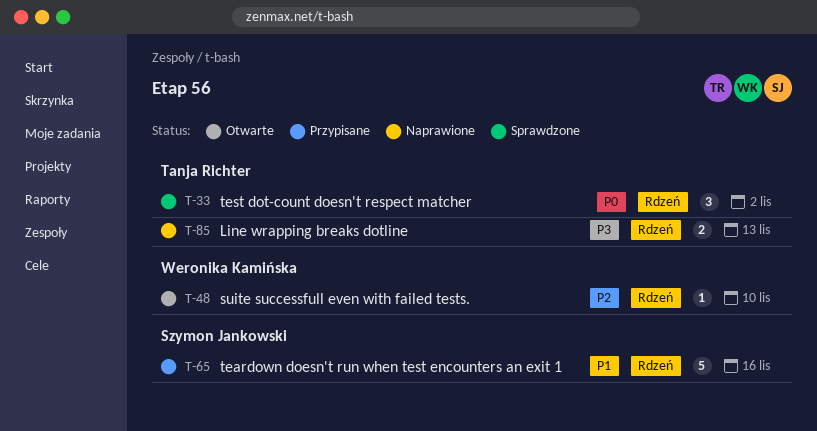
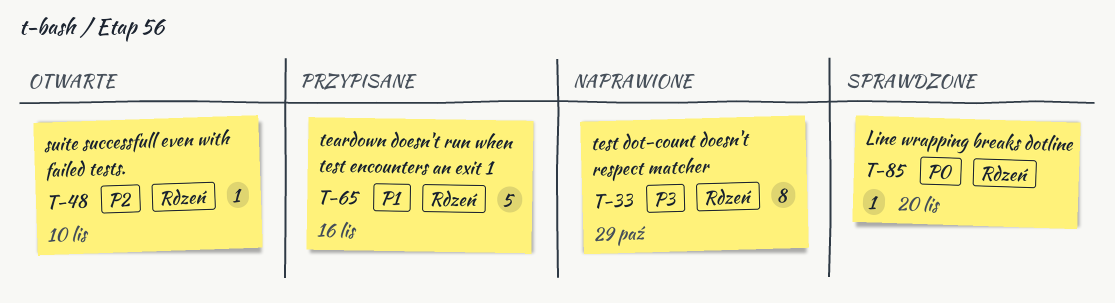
T-33, status: Sprawdzone -> Naprawione
T-33, priority: P0 -> P3
T-33, estimate: 3 -> 8
T-33, due: Nov 2 -> Oct 29
T-85, status: Naprawione -> Sprawdzone
T-85, priority: P3 -> P0
T-85, estimate: 2 -> 1
T-85, due: Nov 13 -> Nov 20

